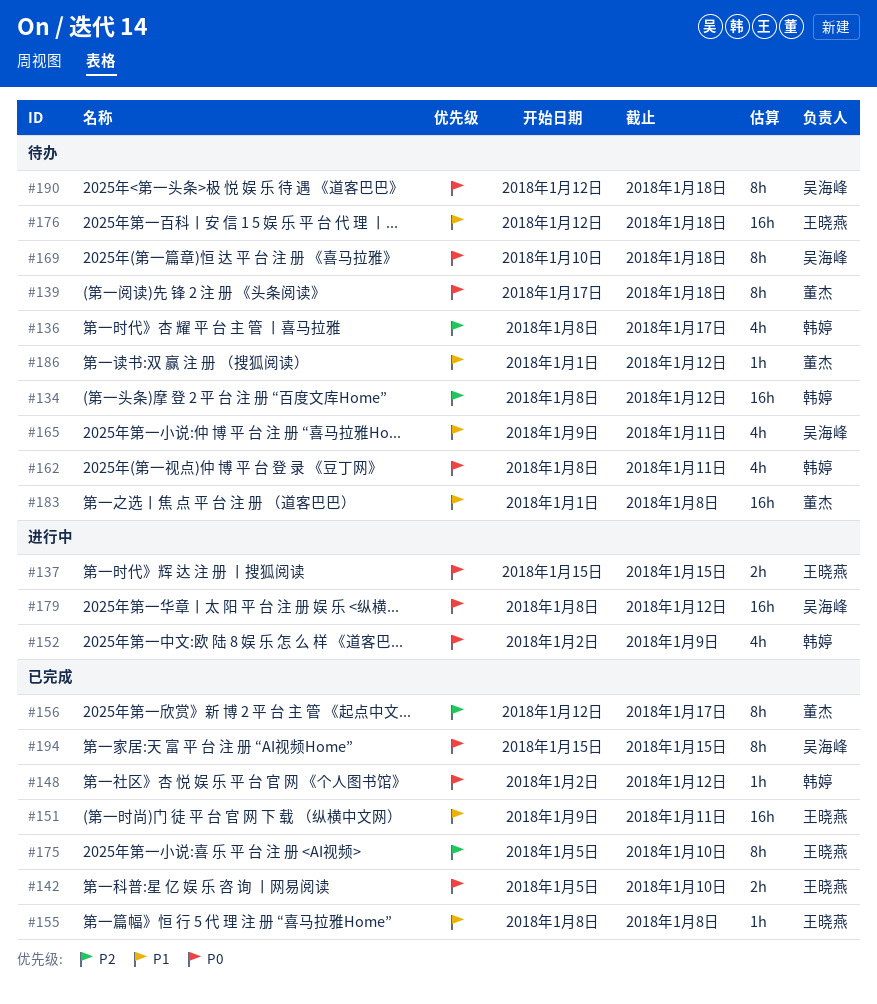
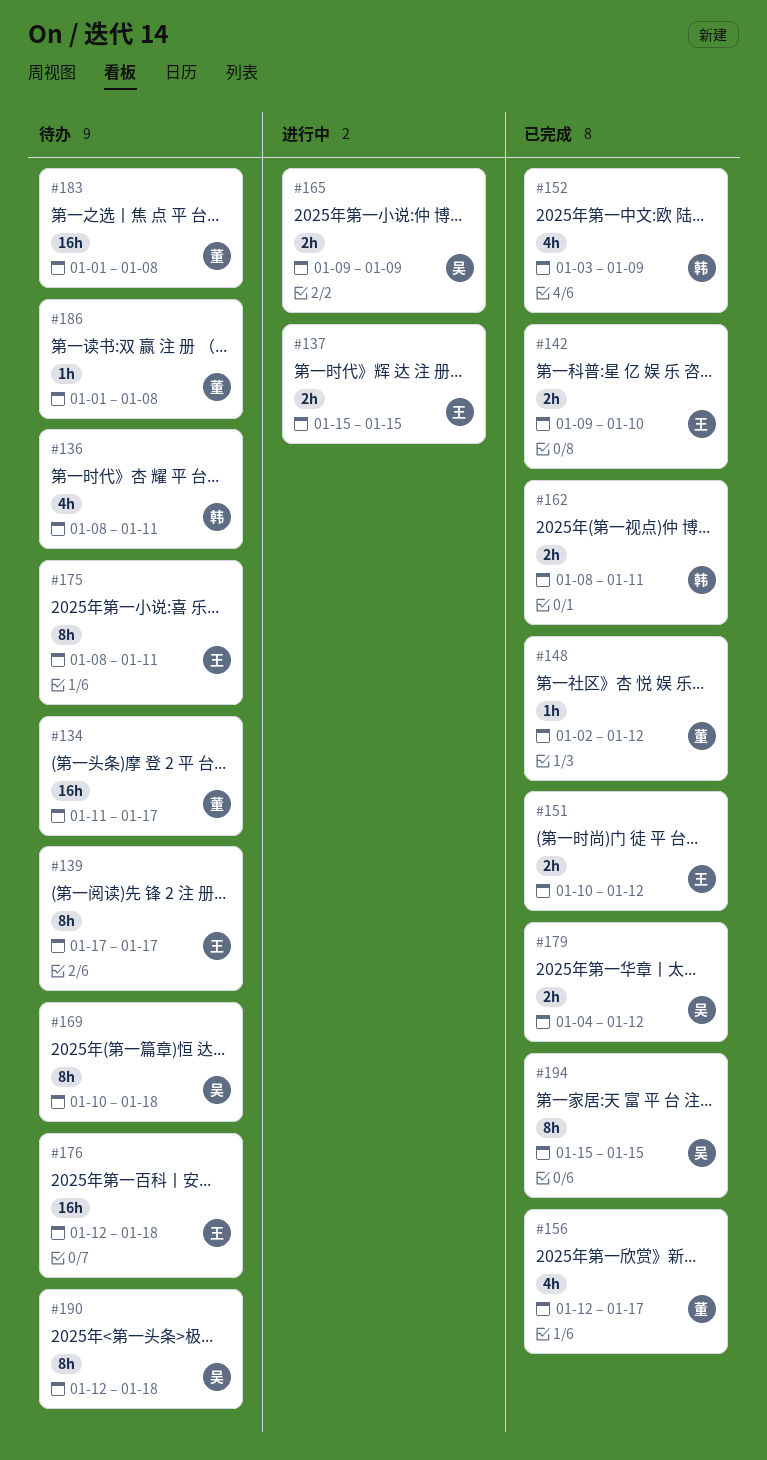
#134, owner: 韩婷 -> 董杰
#134, start: Jan 8 -> Jan 11
#134, due: Jan 12 -> Jan 17
#136, due: Jan 17 -> Jan 11
#139, owner: 董杰 -> 王晓燕
#139, due: Jan 18 -> Jan 17
#142, start: Jan 5 -> Jan 9
#148, owner: 韩婷 -> 董杰
#151, estimate: 16h -> 2h
#151, start: Jan 9 -> Jan 10
#151, due: Jan 11 -> Jan 12
#152, status: 进行中 -> 已完成
#152, start: Jan 2 -> Jan 3
#155: present -> none
#156, estimate: 8h -> 4h
#162, status: 待办 -> 已完成
#162, estimate: 4h -> 2h
#165, status: 待办 -> 进行中
#165, estimate: 4h -> 2h
#165, due: Jan 11 -> Jan 9
#175, status: 已完成 -> 待办
#175, start: Jan 5 -> Jan 8
#175, due: Jan 10 -> Jan 11
#179, status: 进行中 -> 已完成
#179, estimate: 16h -> 2h
#179, start: Jan 8 -> Jan 4
#186, due: Jan 12 -> Jan 8

